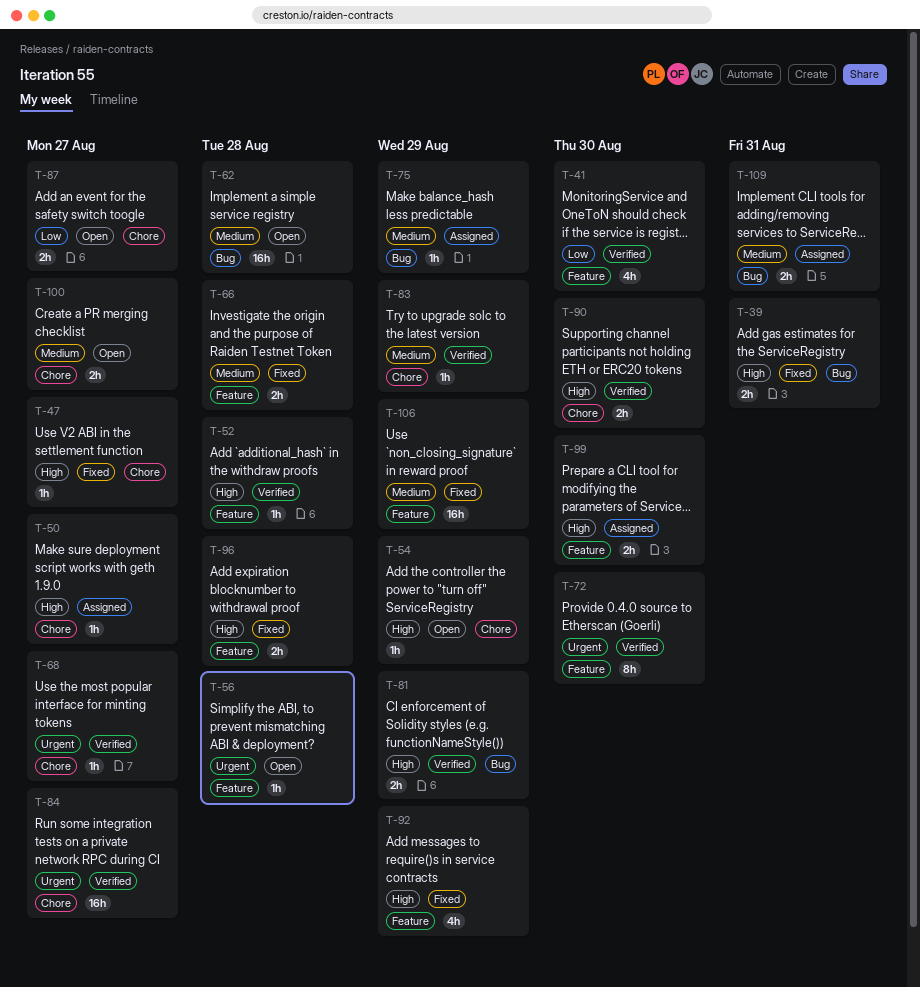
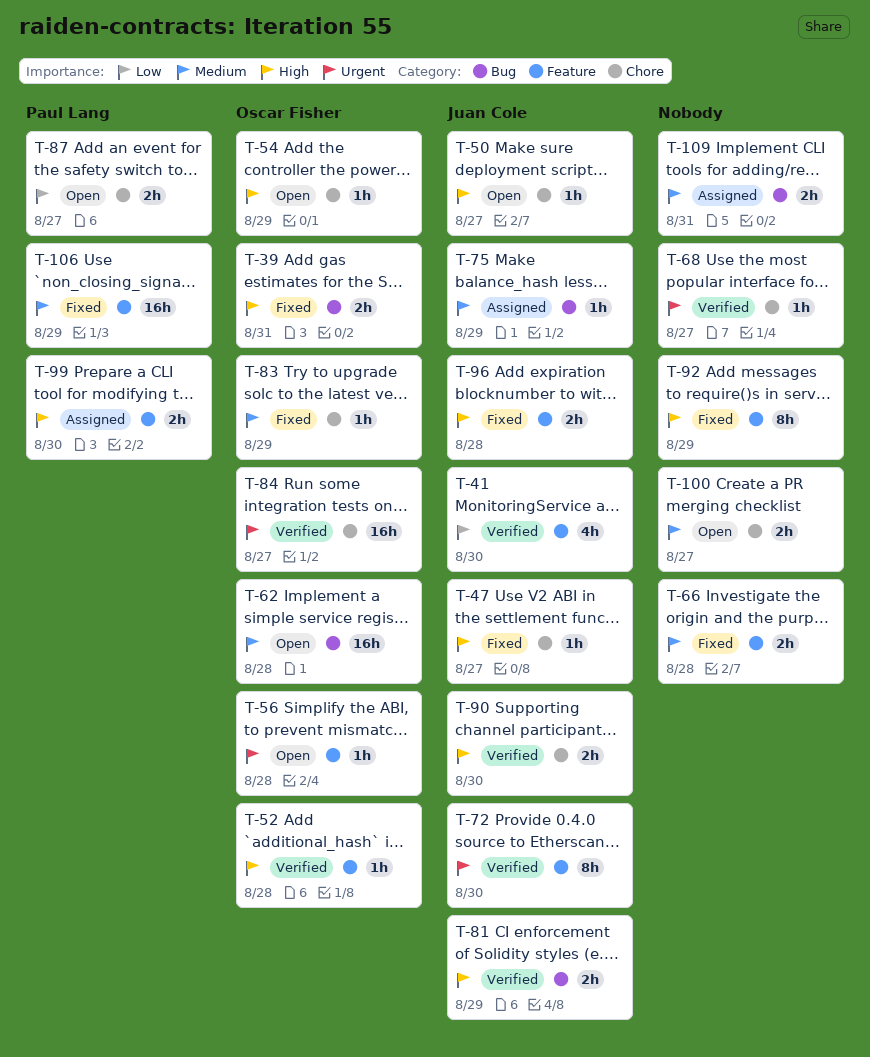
T-50, status: Assigned -> Open
T-83, status: Verified -> Fixed
T-92, estimate: 4h -> 8h

